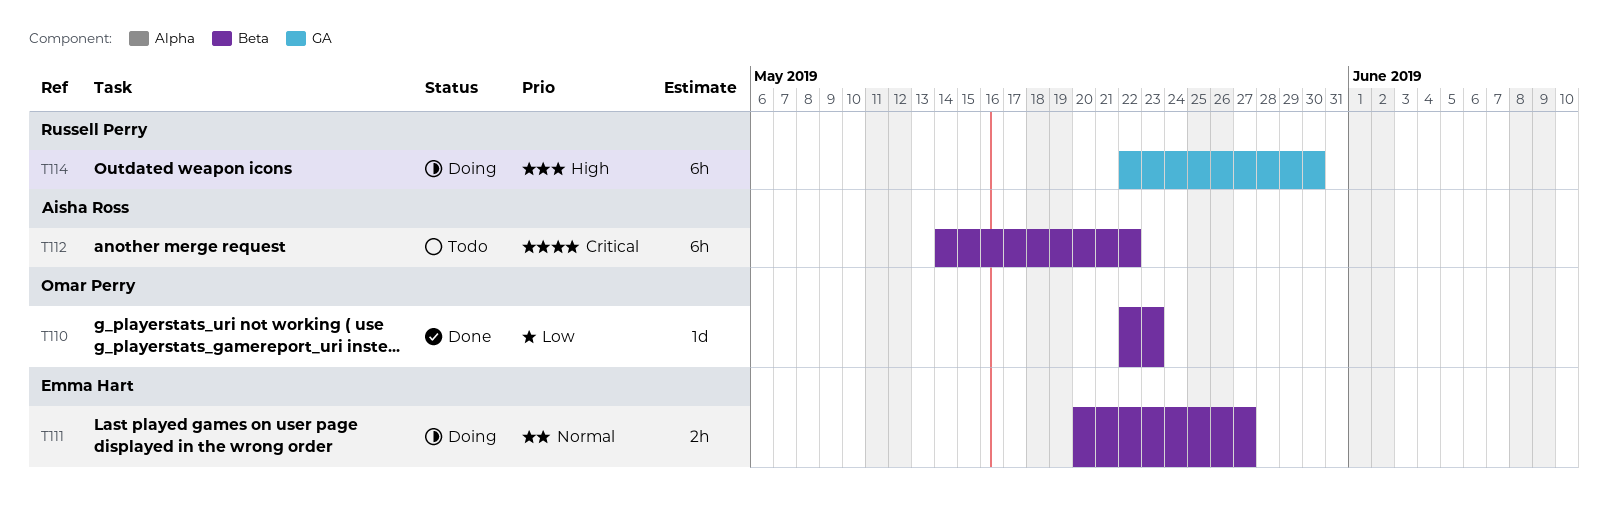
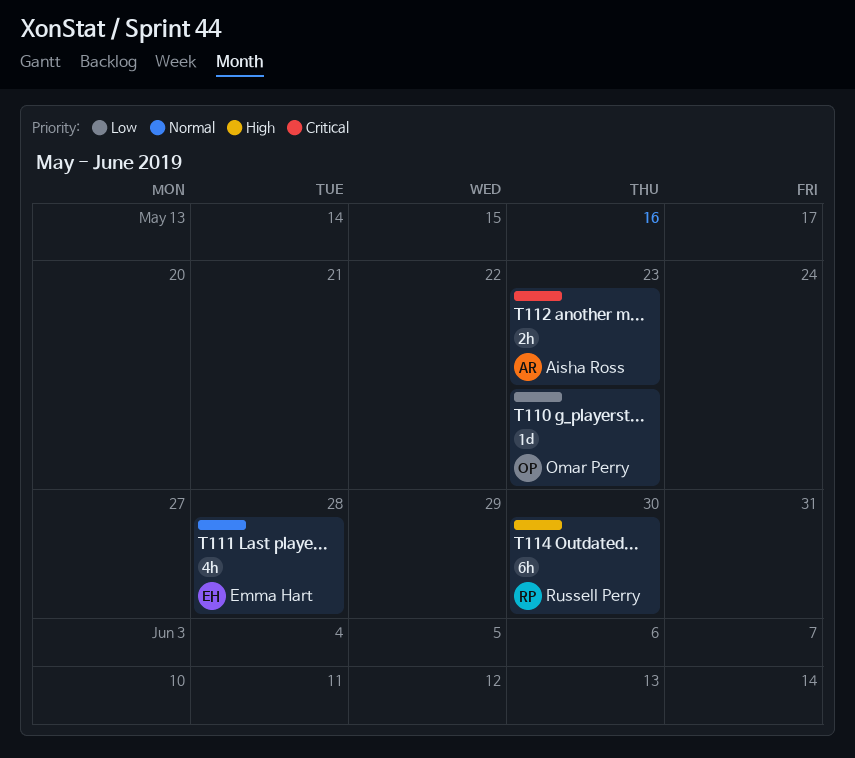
T111, estimate: 2h -> 4h
T111, due: May 27 -> May 28
T112, estimate: 6h -> 2h
T112, due: May 22 -> May 23

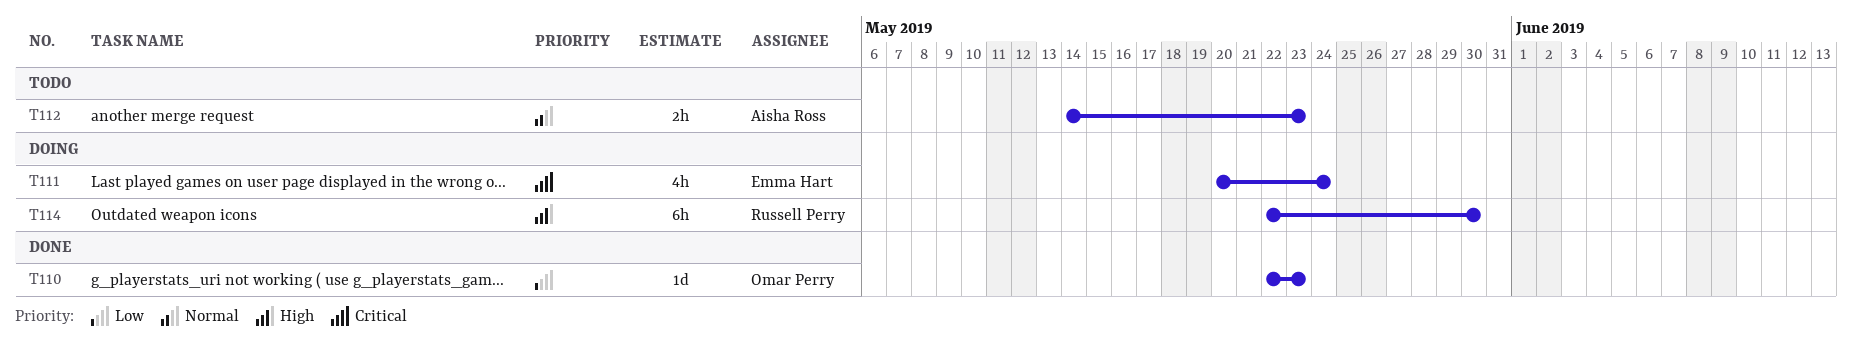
T111, priority: Normal -> Critical
T111, due: May 28 -> May 24
T112, priority: Critical -> Normal

